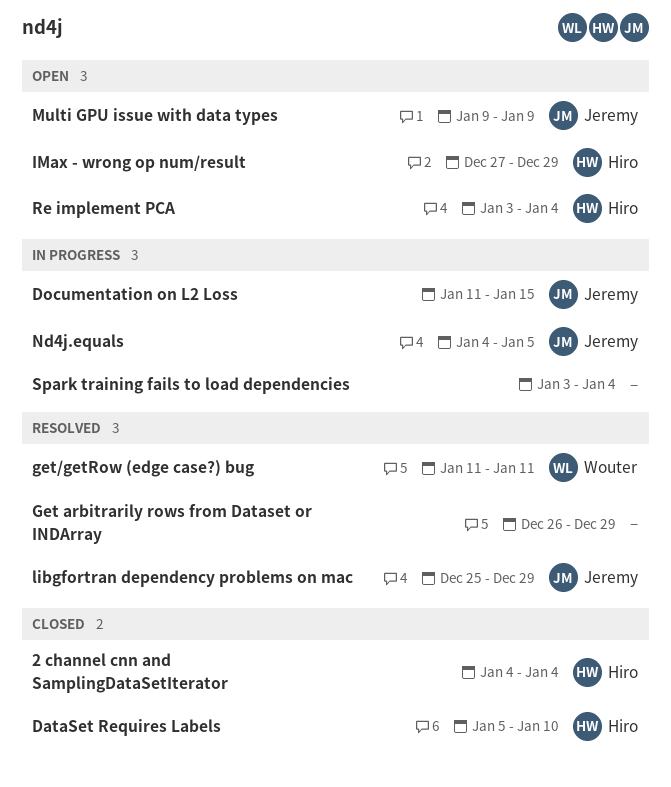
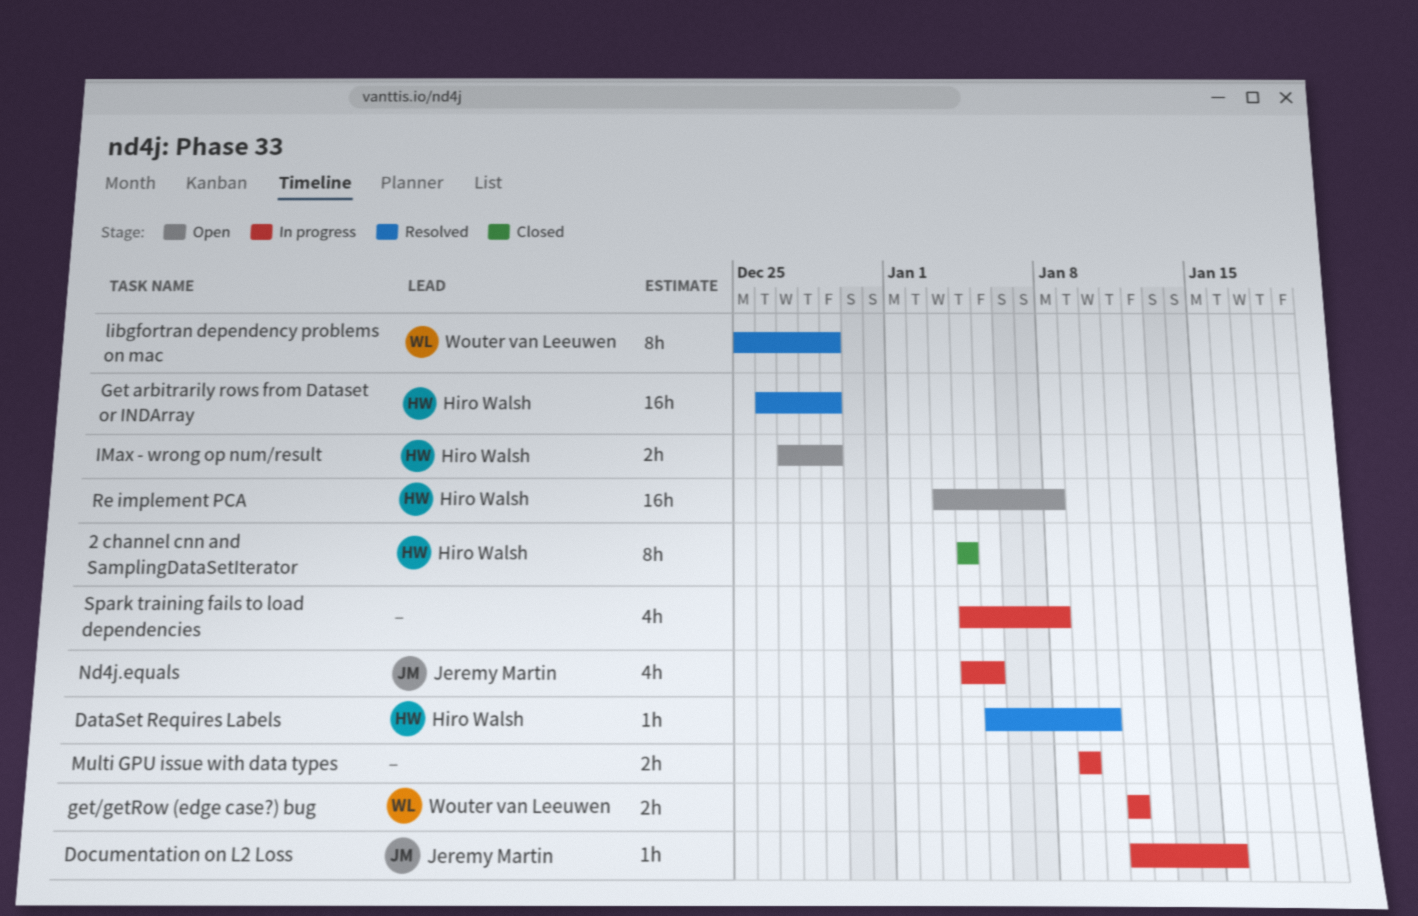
DataSet Requires Labels, status: Closed -> Resolved
Get arbitrarily rows from Dataset or INDArray, owner: none -> Hiro Walsh
get/getRow (edge case?) bug, status: Resolved -> In progress
libgfortran dependency problems on mac, owner: Jeremy Martin -> Wouter van Leeuwen
Multi GPU issue with data types, status: Open -> In progress
Multi GPU issue with data types, owner: Jeremy Martin -> none
Re implement PCA, due: Jan 4 -> Jan 8
Spark training fails to load dependencies, start: Jan 3 -> Jan 4
Spark training fails to load dependencies, due: Jan 4 -> Jan 8

